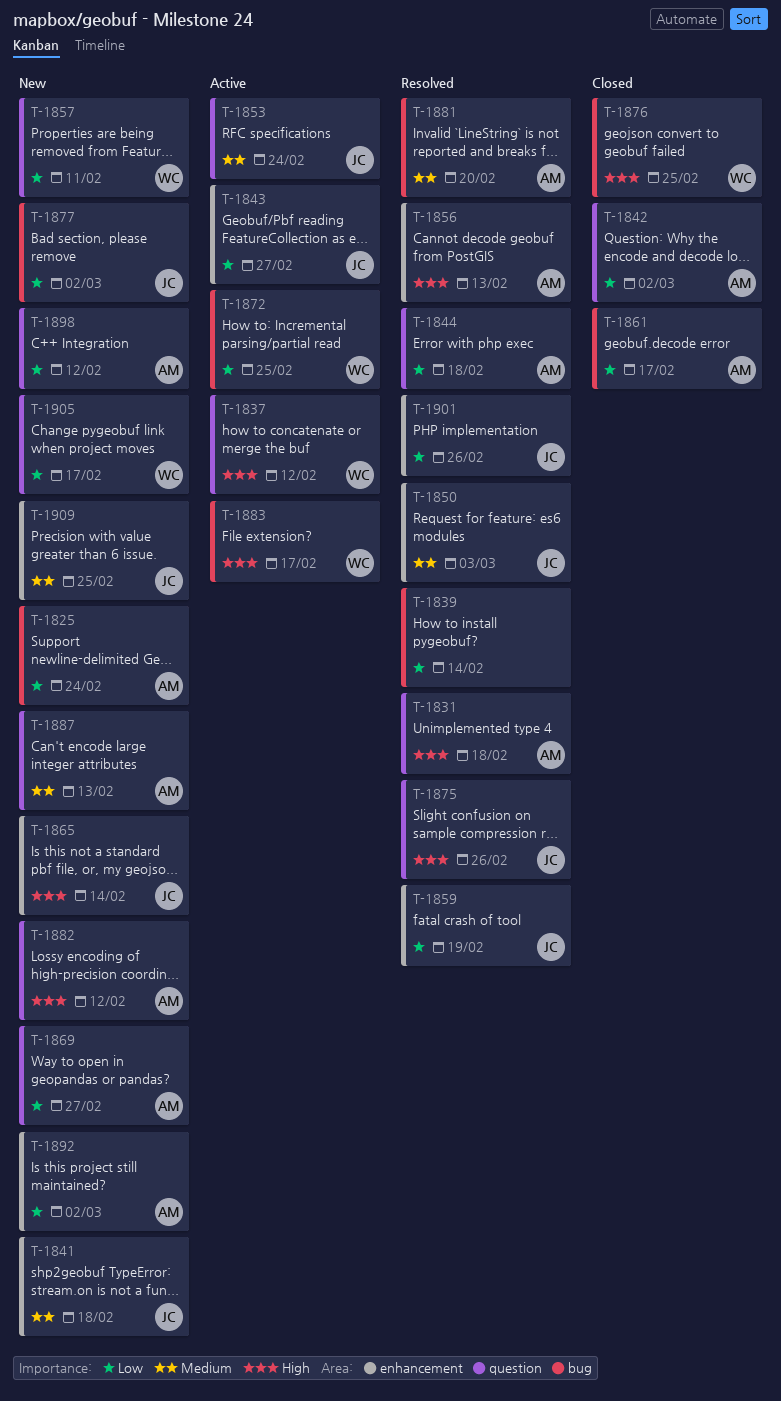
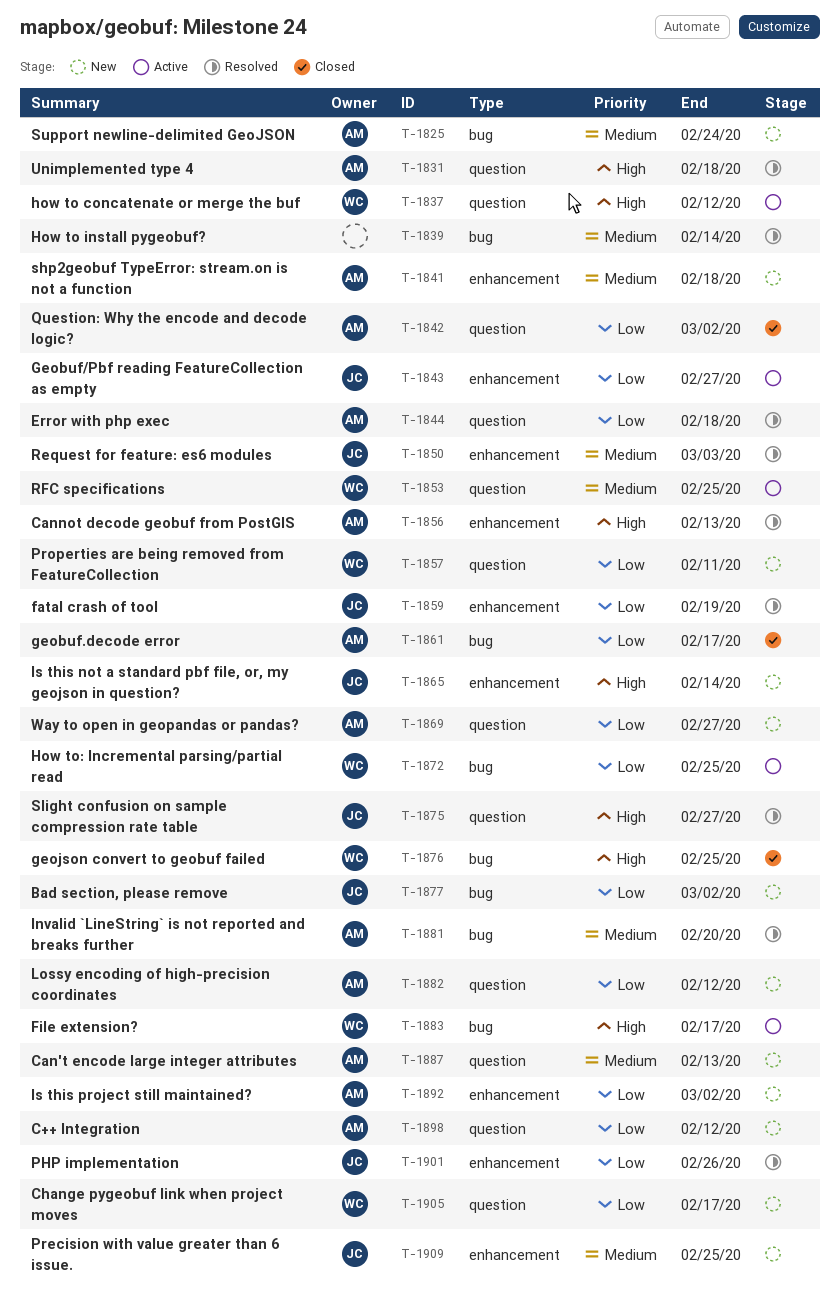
T-1825, priority: Low -> Medium
T-1839, priority: Low -> Medium
T-1841, owner: JC -> AM
T-1853, owner: JC -> WC
T-1853, due: Feb 24 -> Feb 25
T-1875, due: Feb 26 -> Feb 27
T-1882, priority: High -> Low

